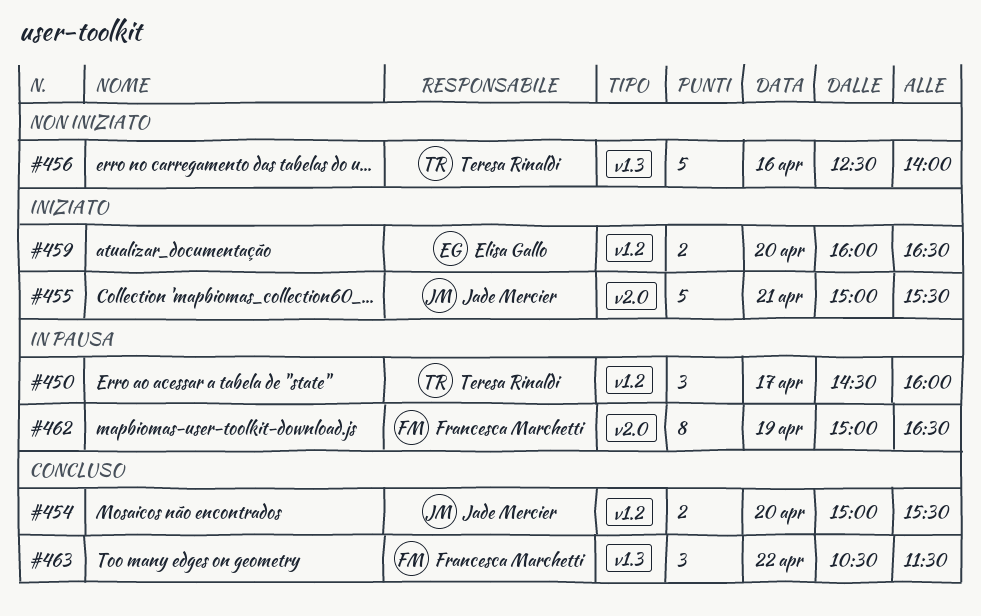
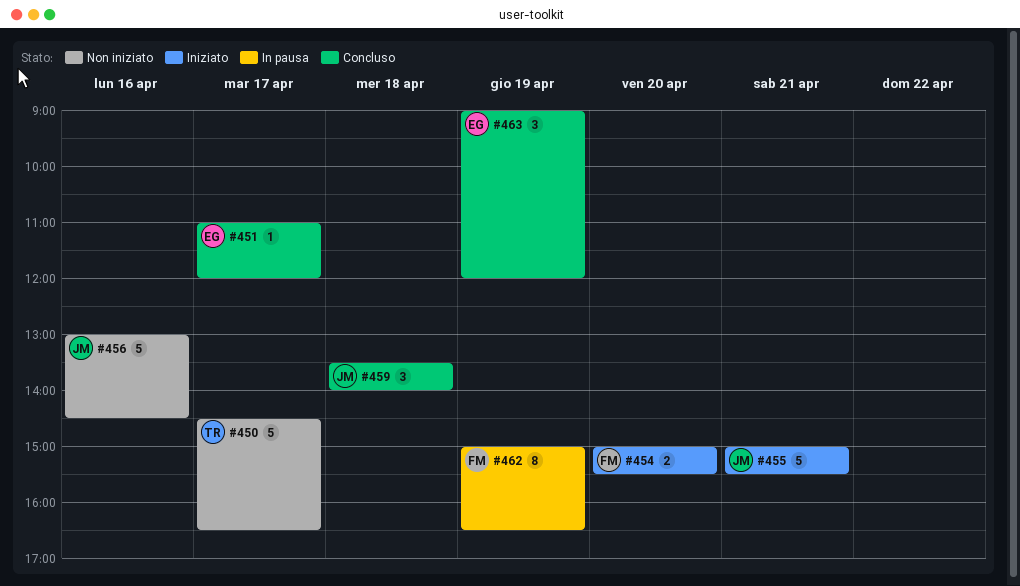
#450, status: In pausa -> Non iniziato
#450, estimate: 3 -> 5
#450, ends: 16:00 -> 16:30
#451: none -> present
#454, status: Concluso -> Iniziato
#454, owner: Jade Mercier -> Francesca Marchetti
#456, owner: Teresa Rinaldi -> Jade Mercier
#456, begins: 12:30 -> 13:00
#456, ends: 14:00 -> 14:30
#459, status: Iniziato -> Concluso
#459, owner: Elisa Gallo -> Jade Mercier
#459, estimate: 2 -> 3
#459, day: Apr 20 -> Apr 18
#459, begins: 16:00 -> 13:30
#459, ends: 16:30 -> 14:00
#463, owner: Francesca Marchetti -> Elisa Gallo
#463, day: Apr 22 -> Apr 19
#463, begins: 10:30 -> 09:00
#463, ends: 11:30 -> 12:00

